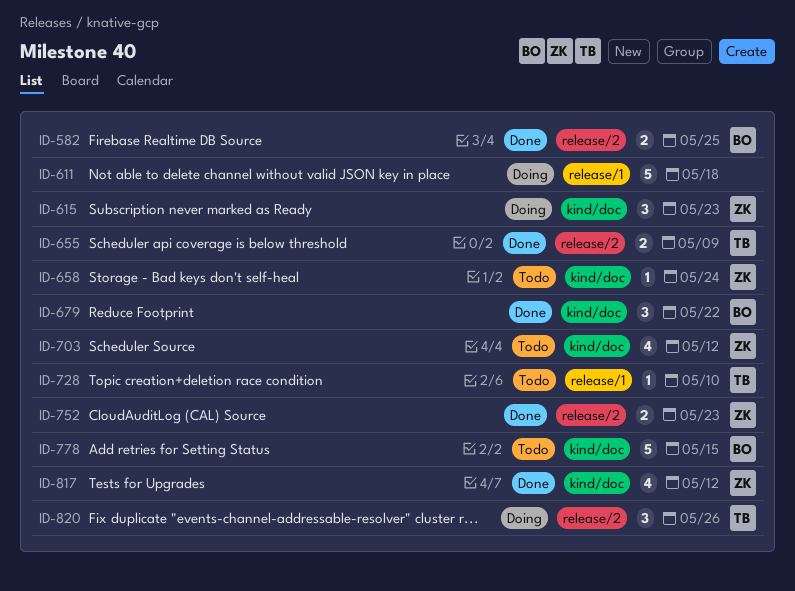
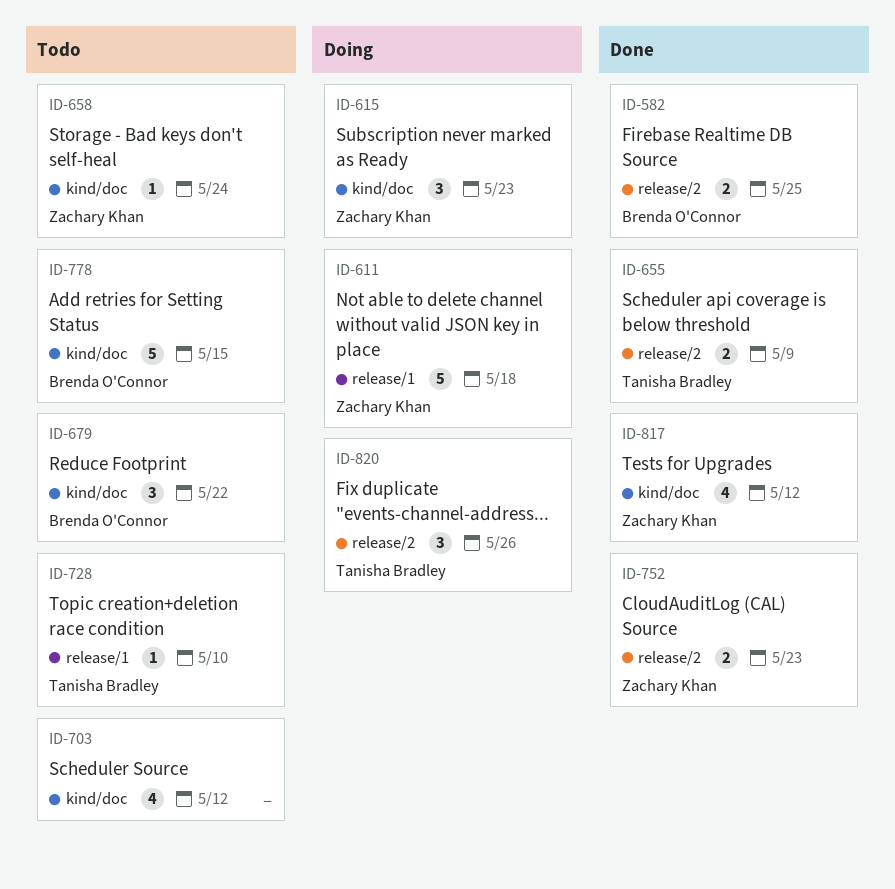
ID-611, owner: none -> Zachary Khan
ID-679, status: Done -> Todo
ID-703, owner: Zachary Khan -> none

